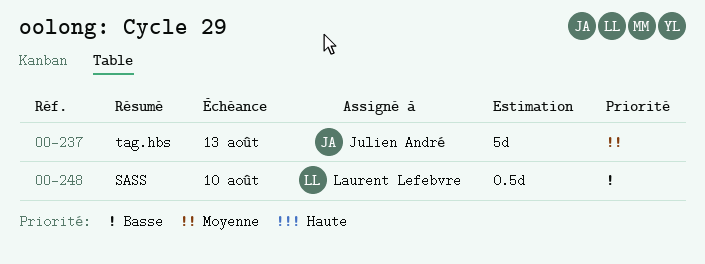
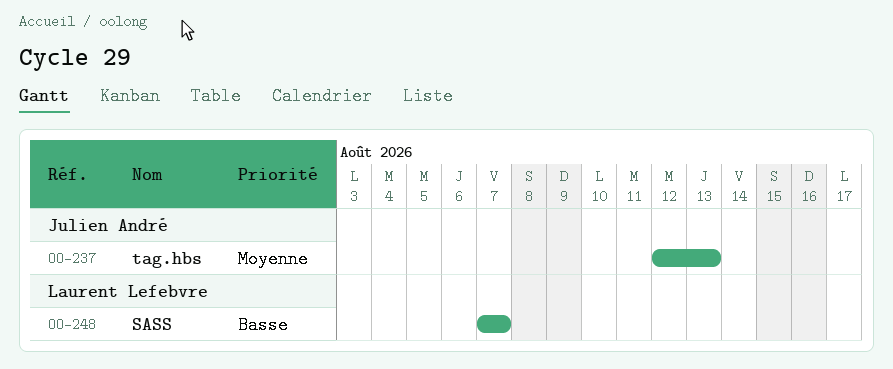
OO-248, due: Aug 10 -> Aug 7

